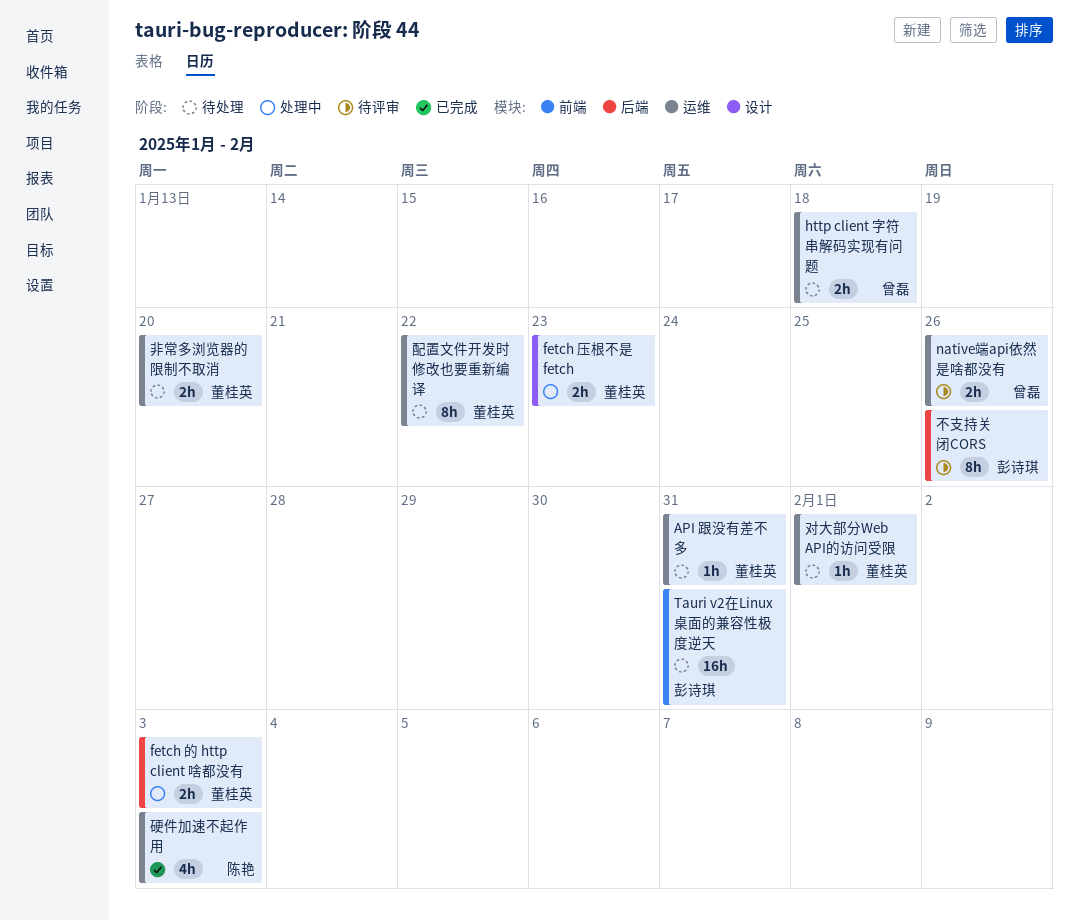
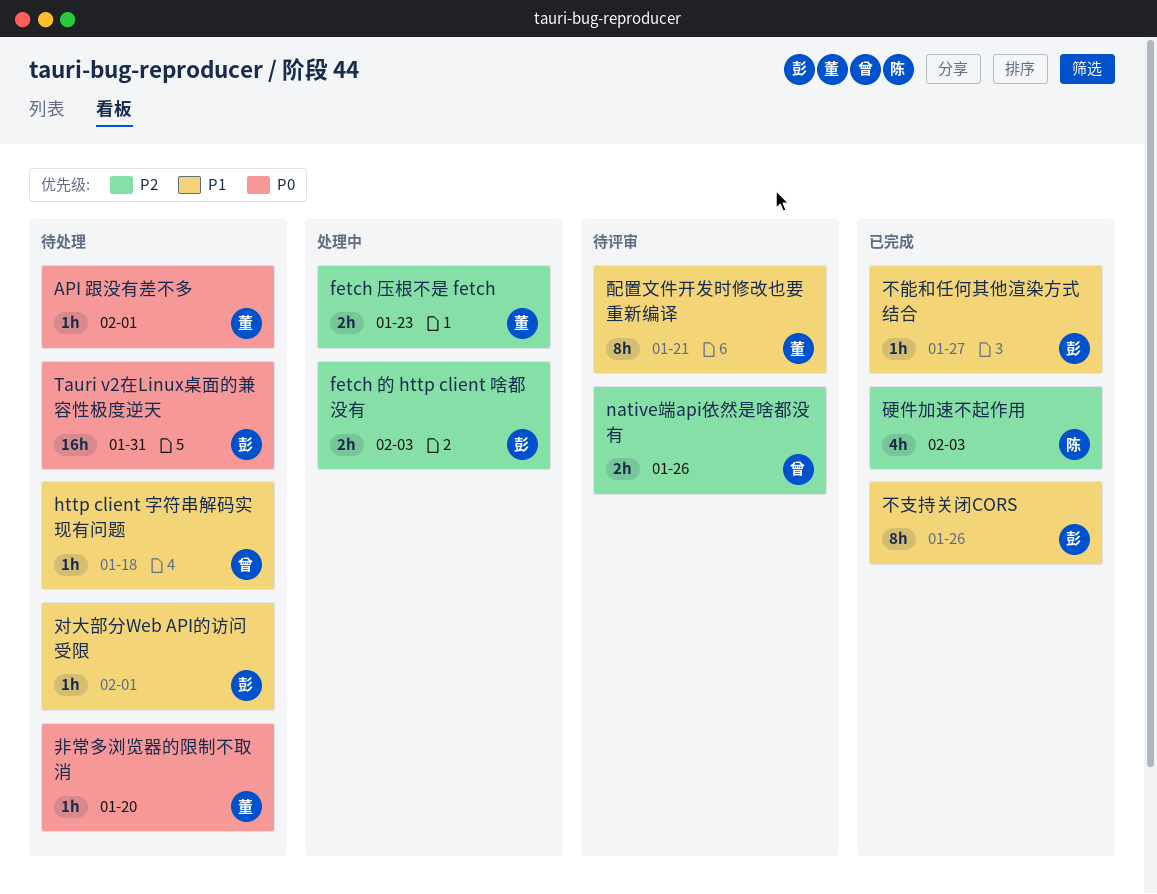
API 跟没有差不多, due: Jan 31 -> Feb 1
fetch 的 http client 啥都没有, owner: 董桂英 -> 彭诗琪
http client 字符串解码实现有问题, estimate: 2h -> 1h
不支持关闭CORS, status: 待评审 -> 已完成
不能和任何其他渲染方式结合: none -> present
对大部分Web API的访问受限, owner: 董桂英 -> 彭诗琪
配置文件开发时修改也要重新编译, status: 待处理 -> 待评审
配置文件开发时修改也要重新编译, due: Jan 22 -> Jan 21
非常多浏览器的限制不取消, estimate: 2h -> 1h

